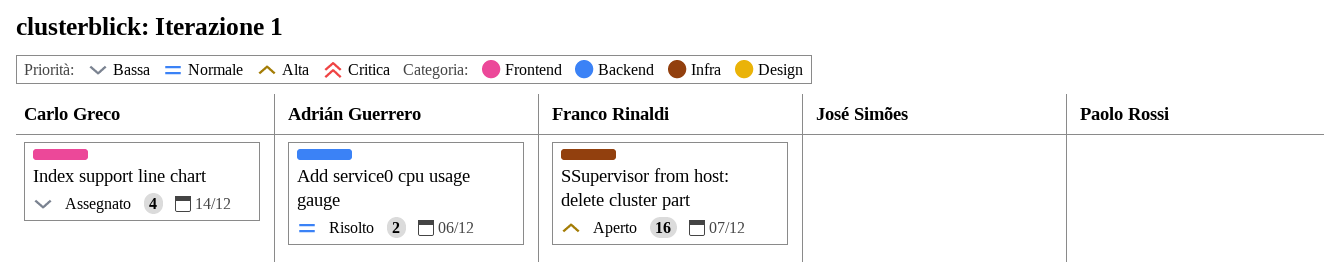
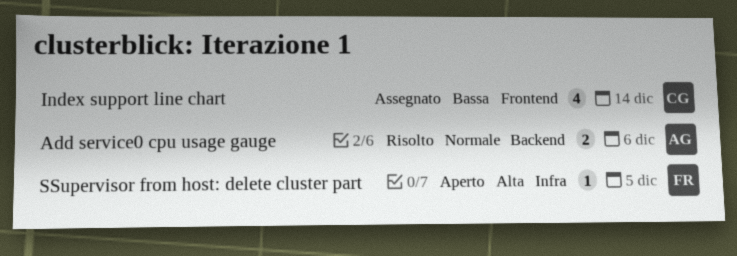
SSupervisor from host: delete cluster part, estimate: 16 -> 1
SSupervisor from host: delete cluster part, due: Dec 7 -> Dec 5

